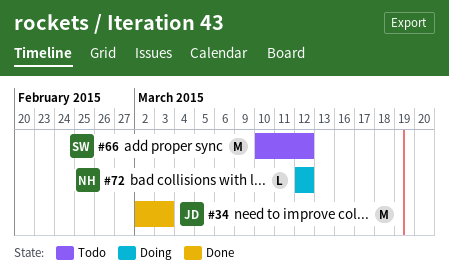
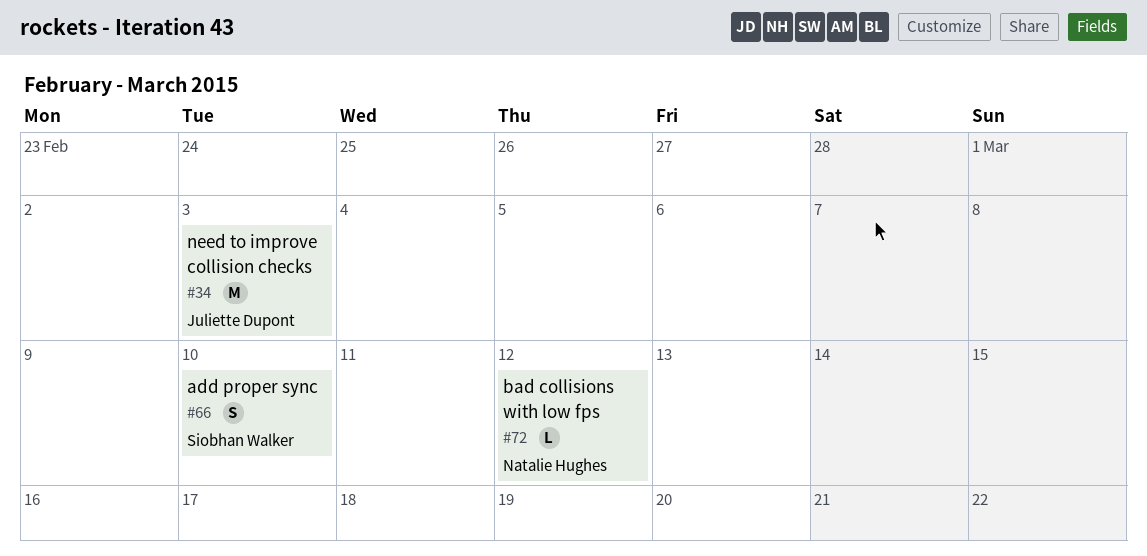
#66, estimate: M -> S
#66, due: Mar 12 -> Mar 10

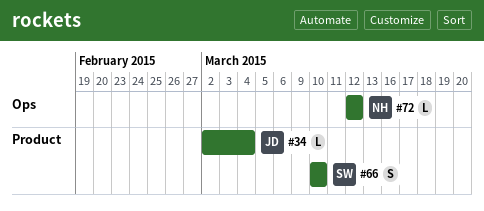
#34, estimate: M -> L
#34, due: Mar 3 -> Mar 4

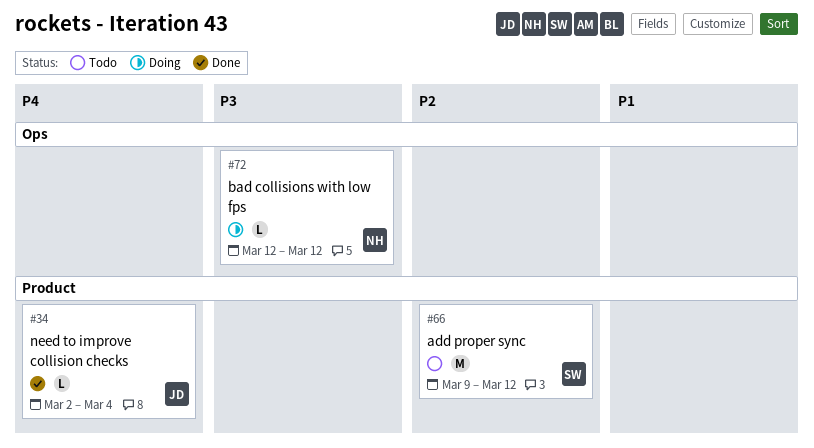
#66, estimate: S -> M
#66, start: Mar 10 -> Mar 9
#66, due: Mar 10 -> Mar 12

